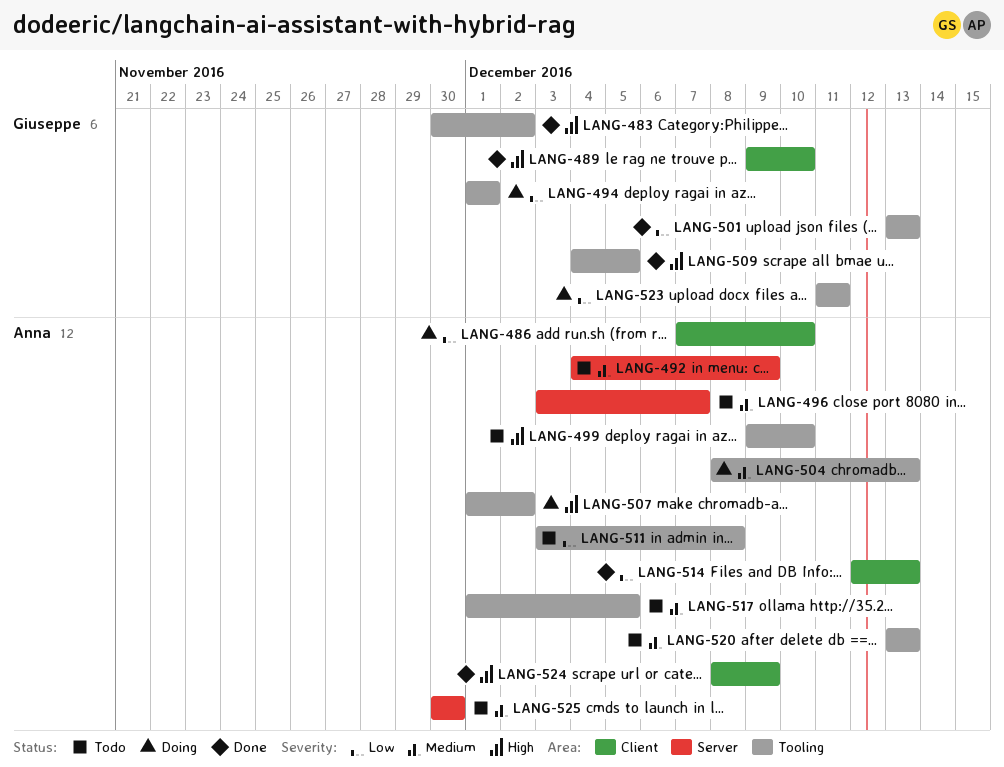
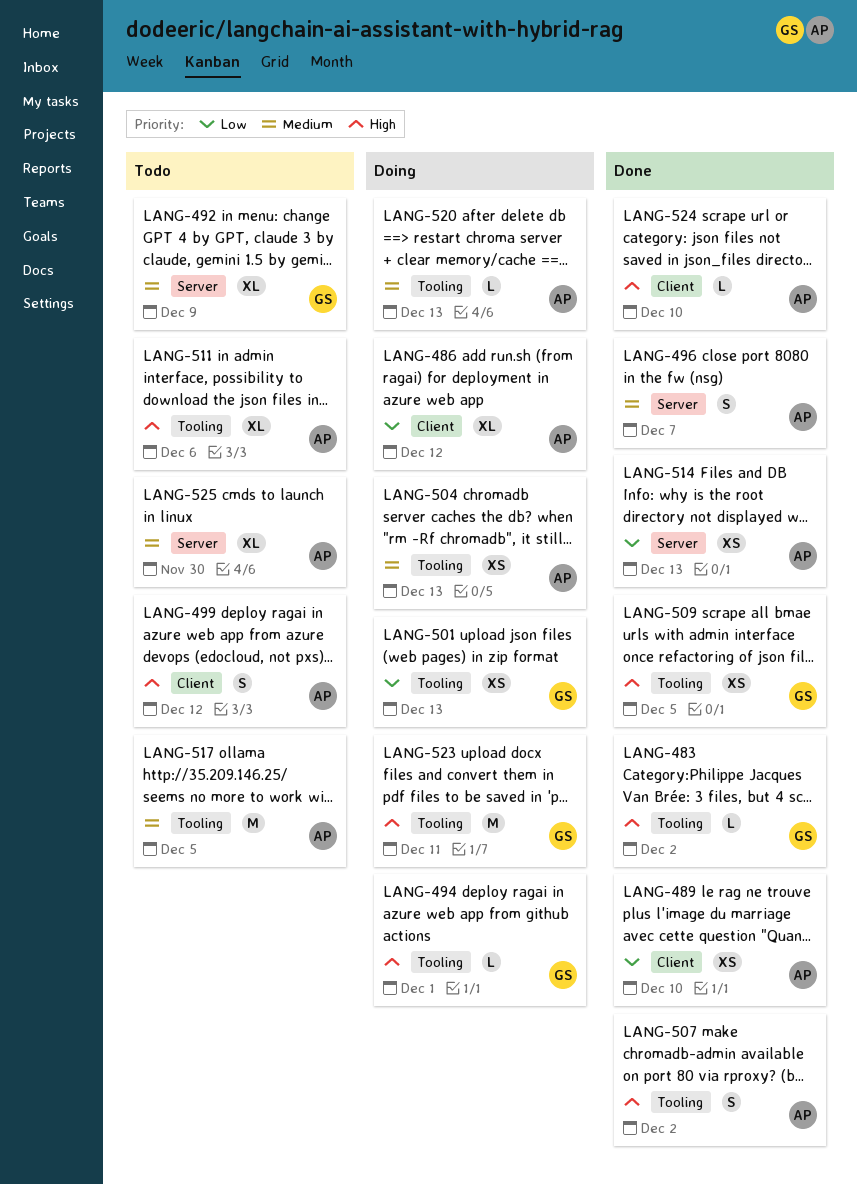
LANG-486, due: Dec 10 -> Dec 12
LANG-489, owner: Giuseppe -> Anna
LANG-489, priority: High -> Low
LANG-492, owner: Anna -> Giuseppe
LANG-494, priority: Low -> High
LANG-496, status: Todo -> Done
LANG-499, label: Tooling -> Client
LANG-499, due: Dec 10 -> Dec 12
LANG-501, status: Done -> Doing
LANG-507, status: Doing -> Done
LANG-511, priority: Low -> High
LANG-511, due: Dec 8 -> Dec 6
LANG-514, label: Client -> Server
LANG-520, status: Todo -> Doing
LANG-523, priority: Low -> High
LANG-524, due: Dec 9 -> Dec 10

